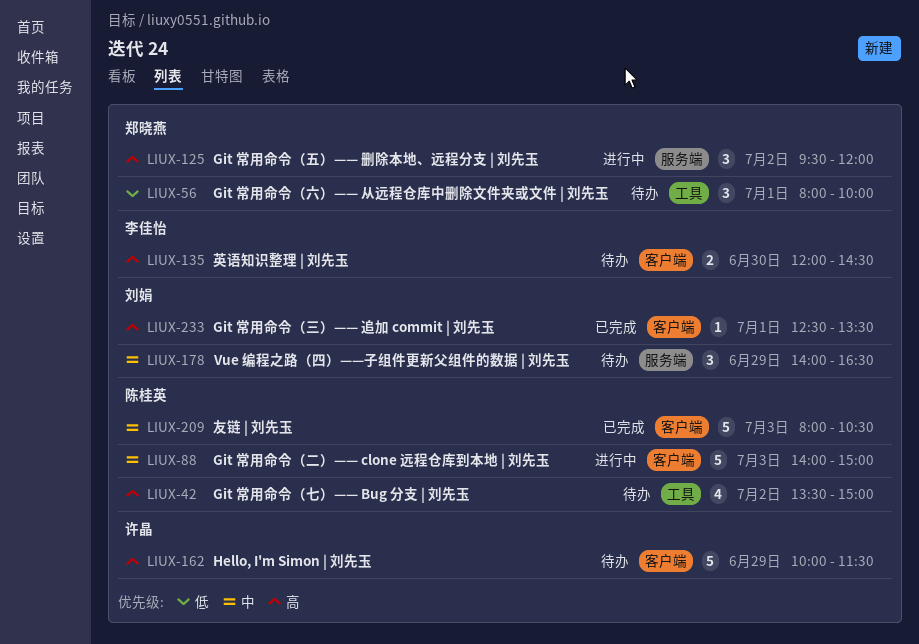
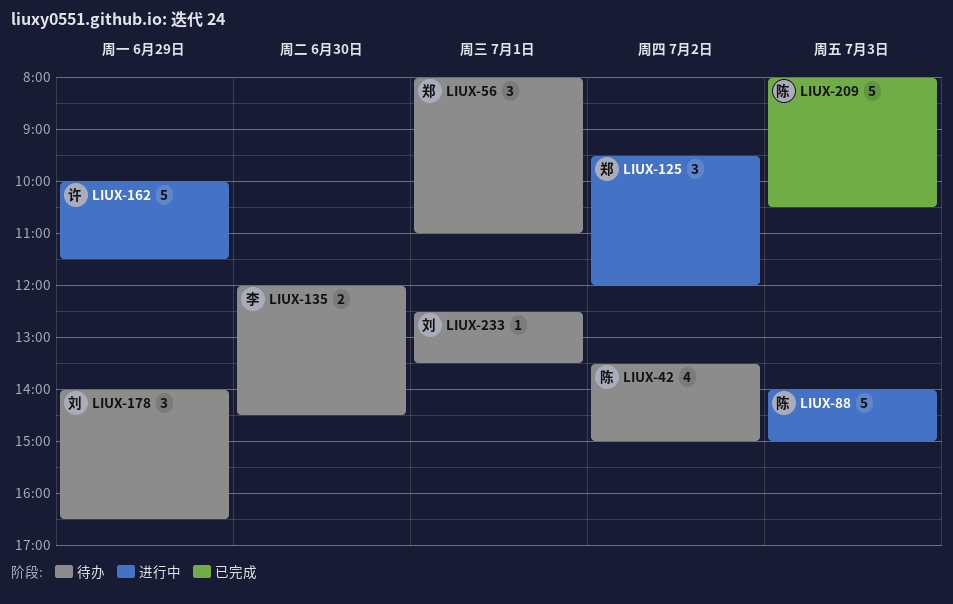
LIUX-56, ends: 10:00 -> 11:00
LIUX-162, status: 待办 -> 进行中
LIUX-233, status: 已完成 -> 待办

